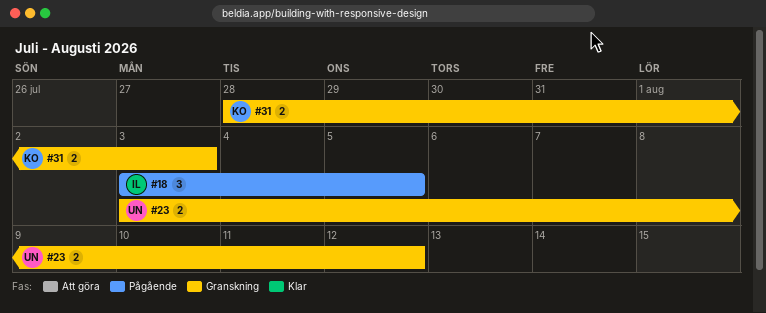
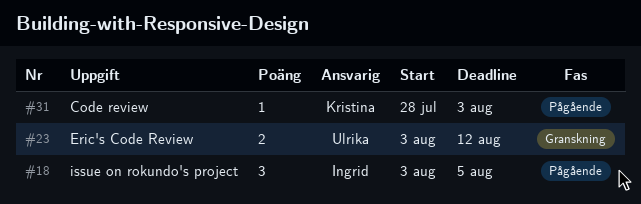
#31, status: Granskning -> Pågående
#31, estimate: 2 -> 1

